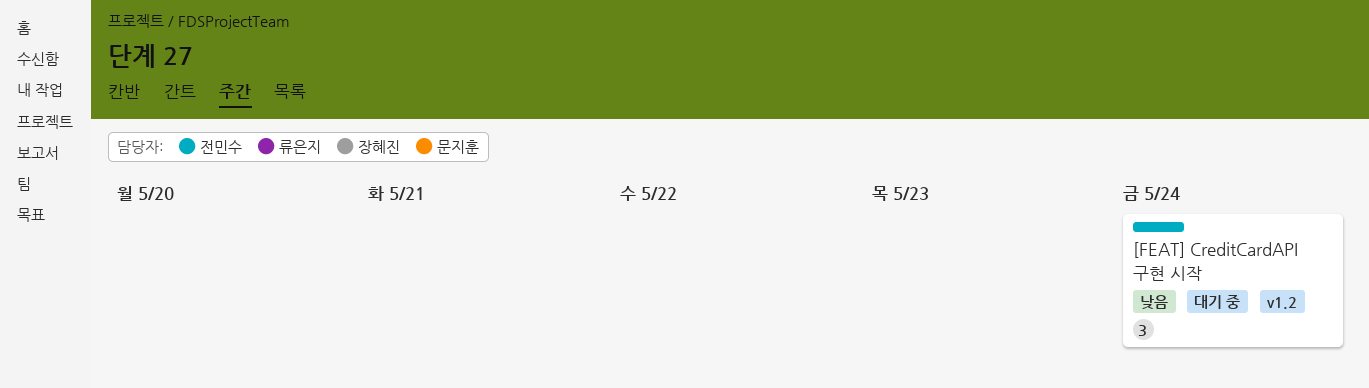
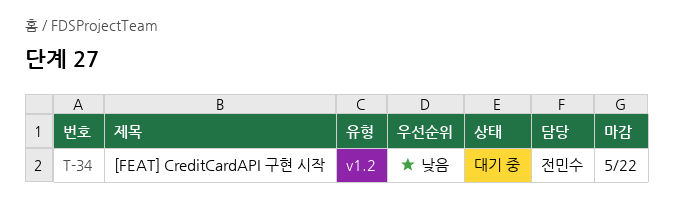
[FEAT] CreditCardAPI 구현 시작, due: May 24 -> May 22

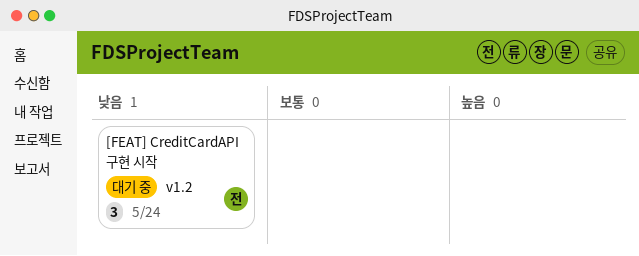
[FEAT] CreditCardAPI 구현 시작, due: May 22 -> May 24

